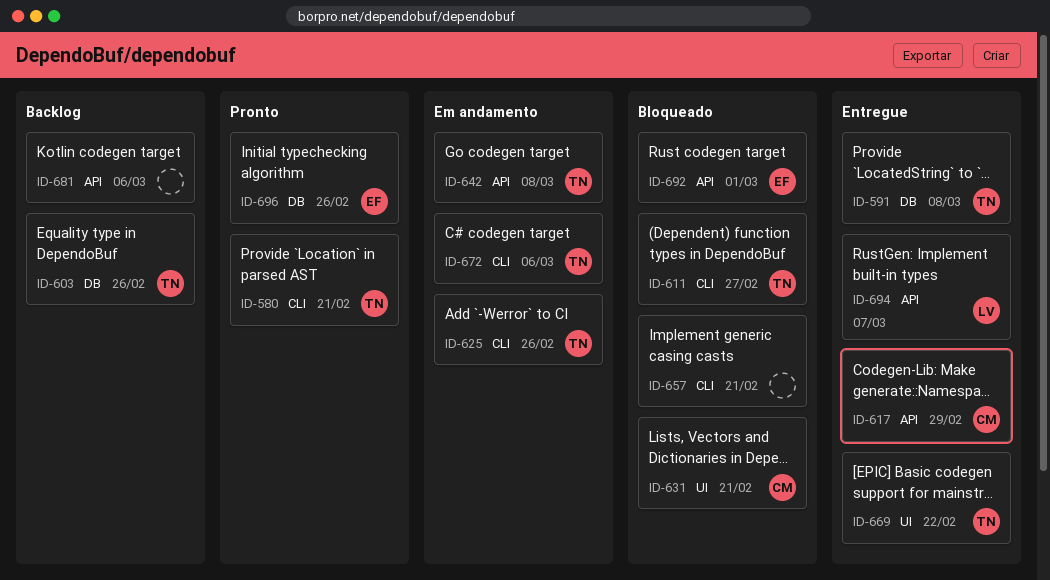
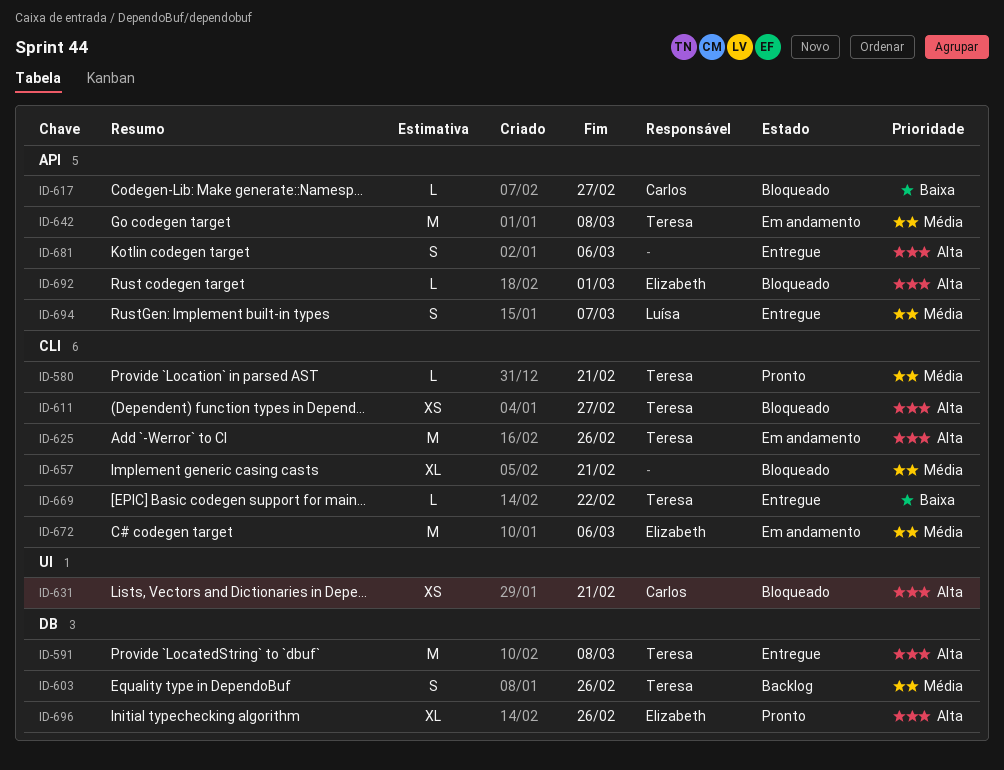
ID-617, status: Entregue -> Bloqueado
ID-617, due: Feb 29 -> Feb 27
ID-669, label: UI -> CLI
ID-672, owner: Teresa -> Elizabeth
ID-681, status: Backlog -> Entregue

